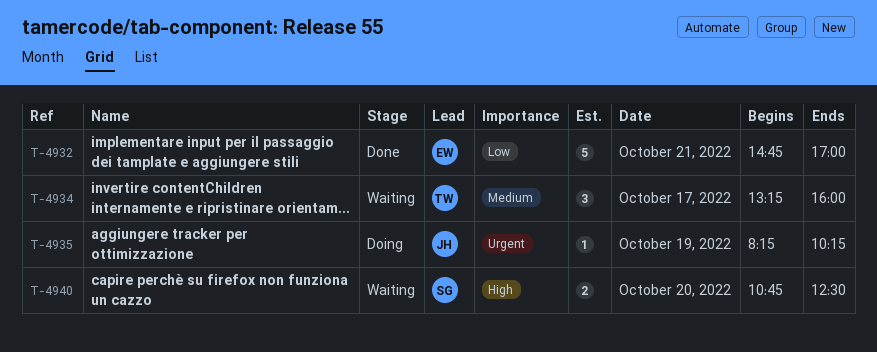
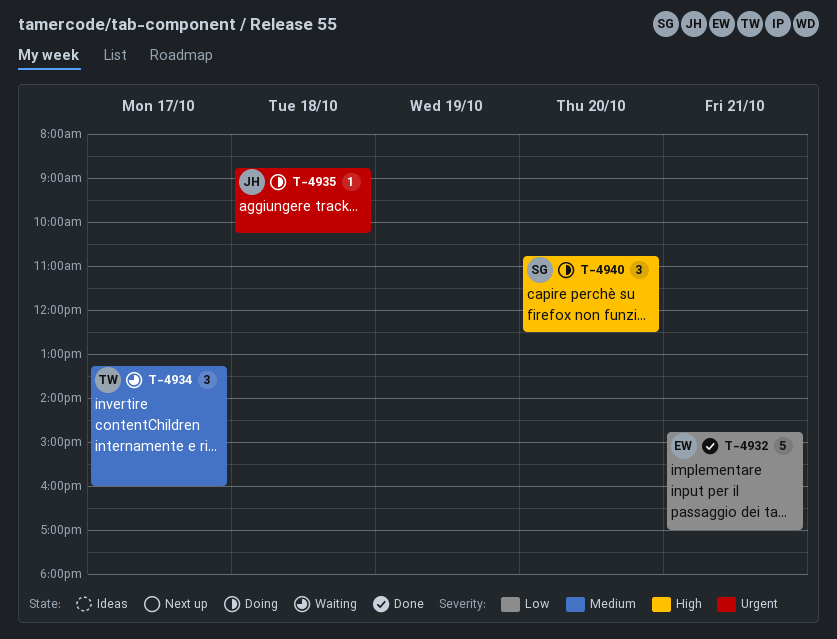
T-4935, day: Oct 19 -> Oct 18
T-4935, begins: 08:15 -> 08:45
T-4940, status: Waiting -> Doing
T-4940, estimate: 2 -> 3

